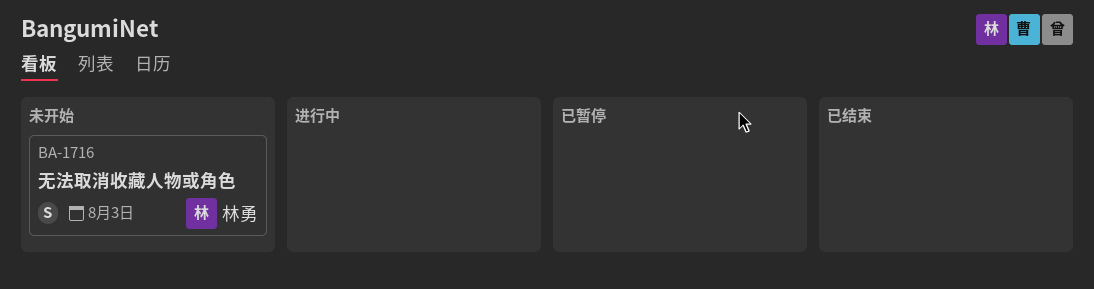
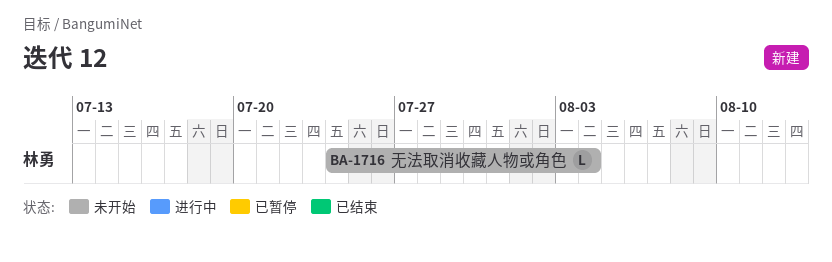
BA-1716, estimate: S -> L
BA-1716, due: Aug 3 -> Aug 4

